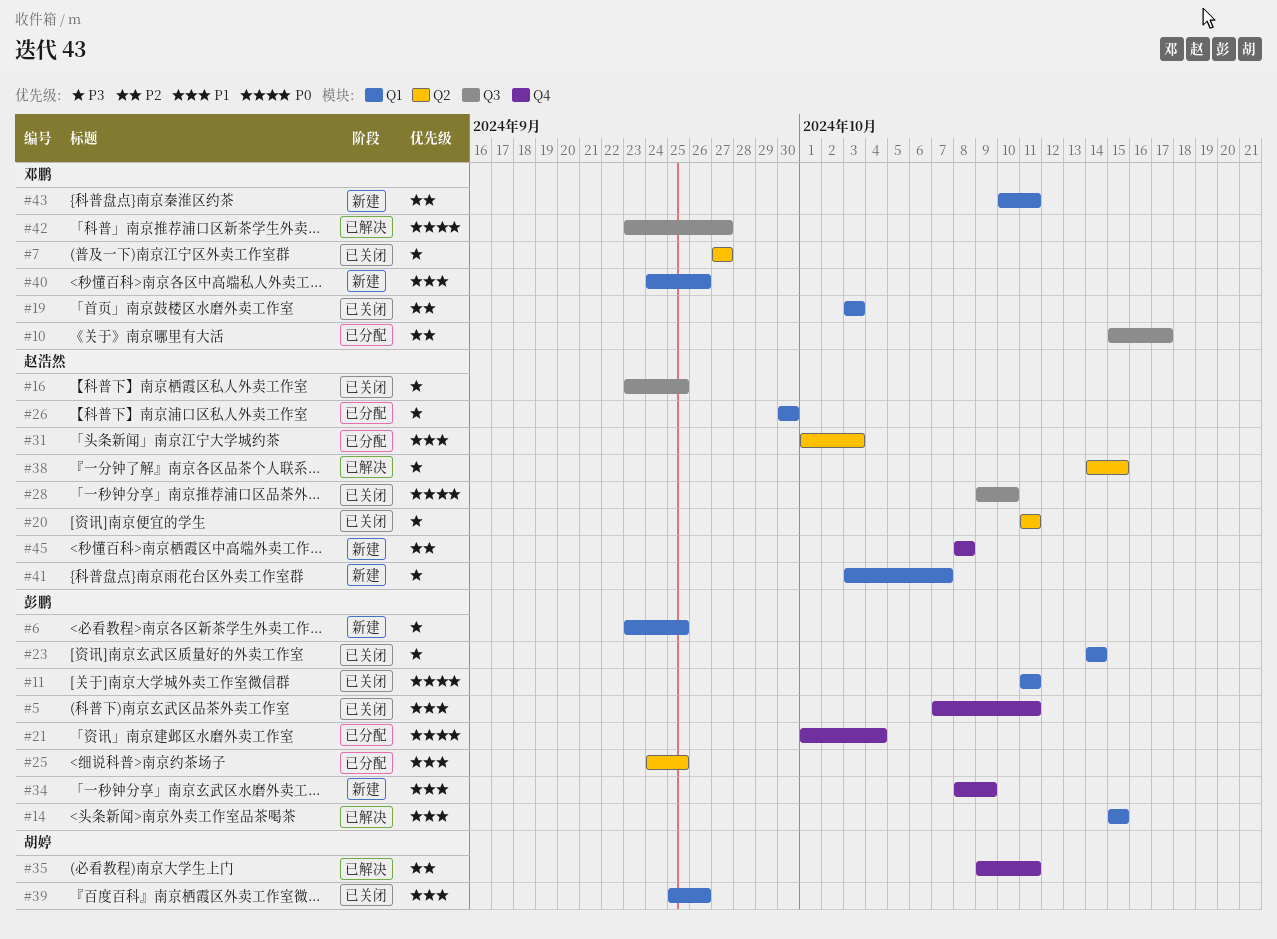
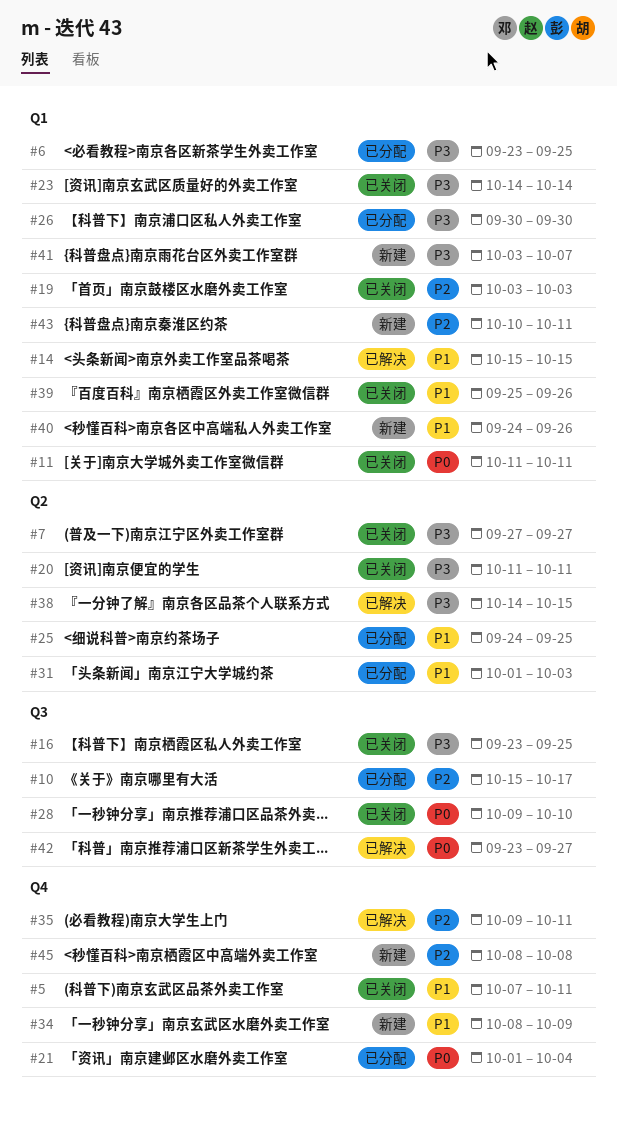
#6, status: 新建 -> 已分配

